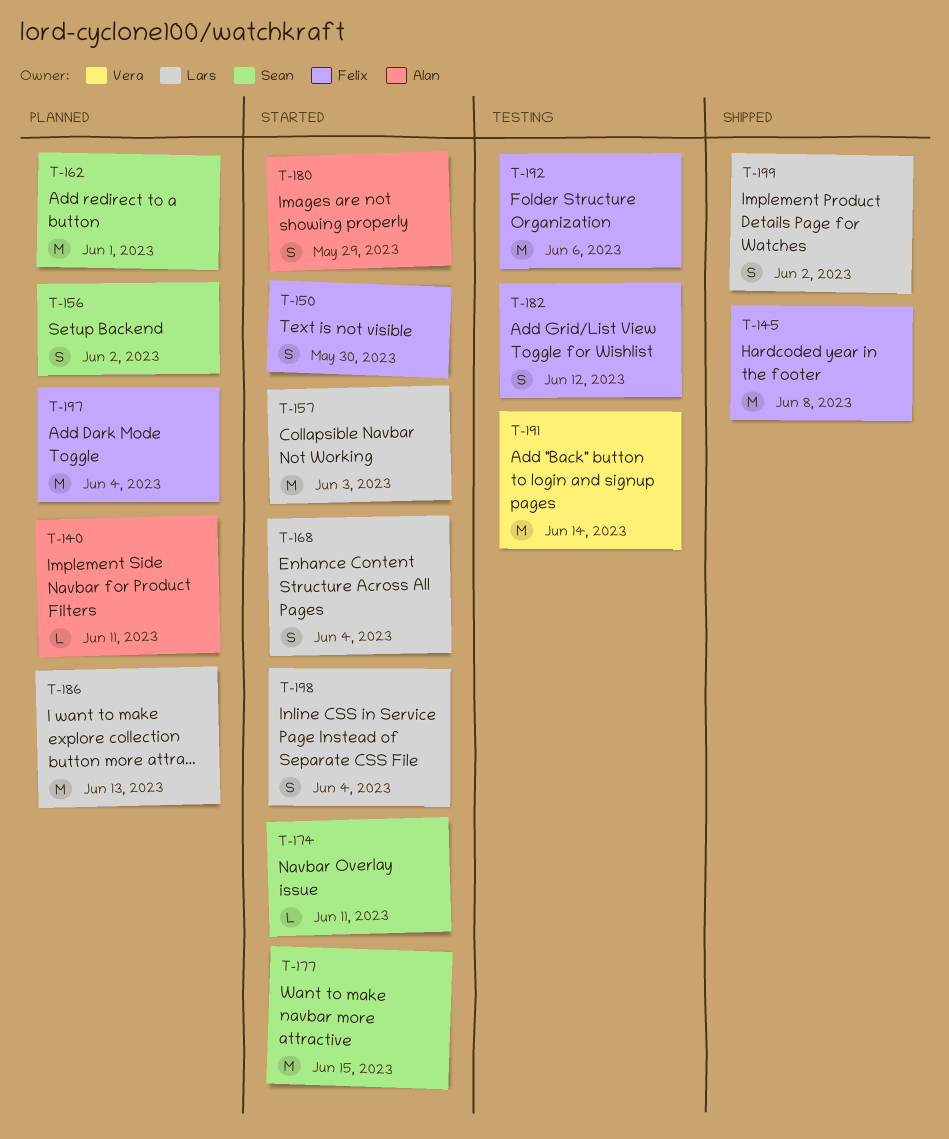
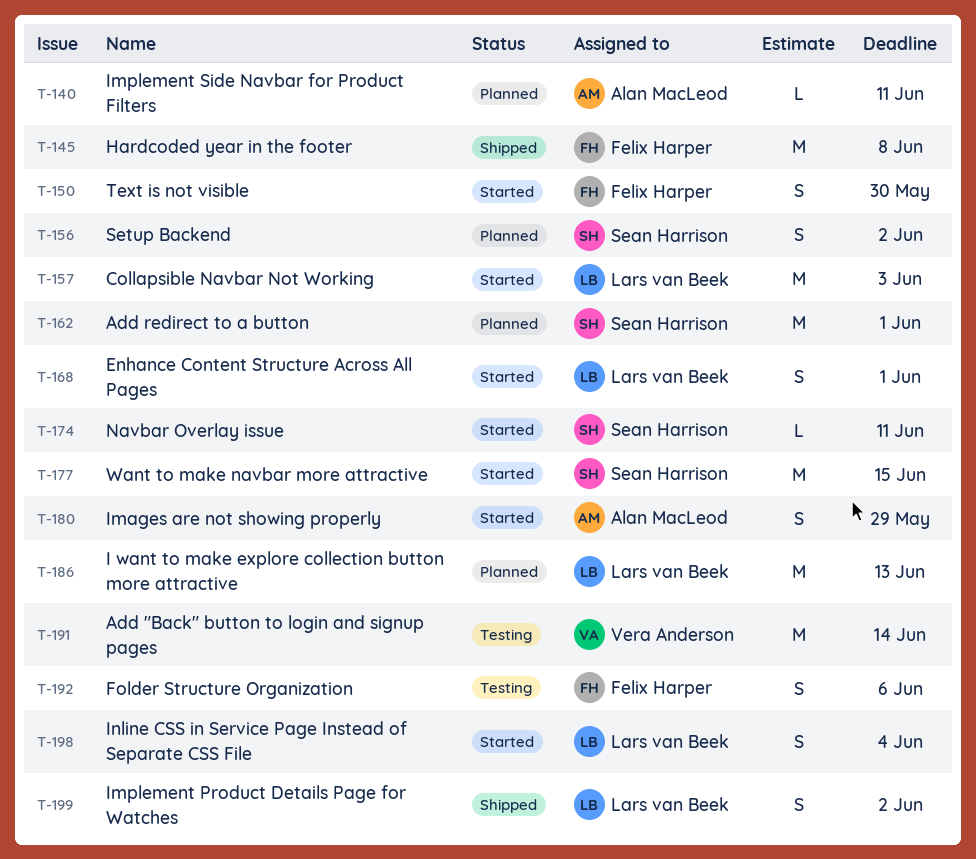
T-168, due: Jun 4 -> Jun 1
T-182: present -> none
T-192, estimate: M -> S
T-197: present -> none

